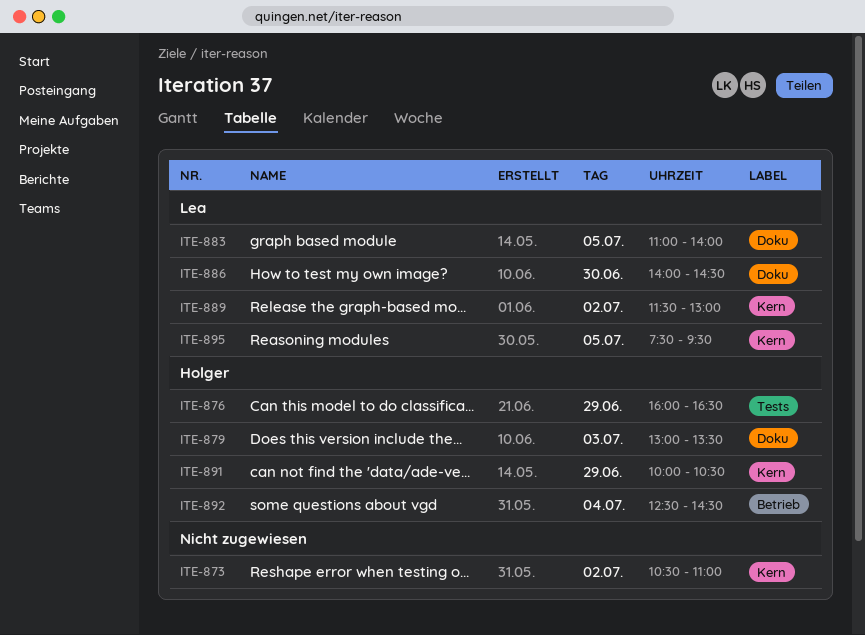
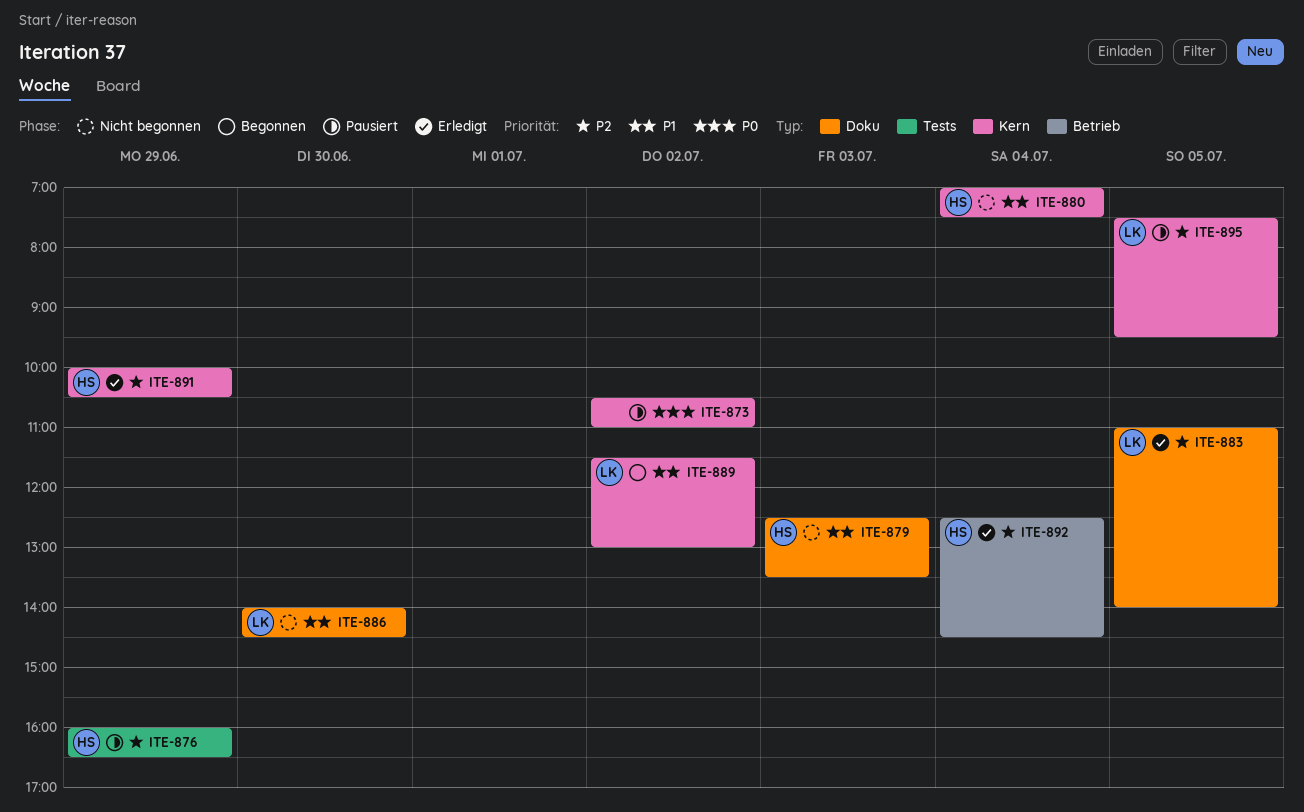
ITE-879, begins: 13:00 -> 12:30
ITE-880: none -> present

